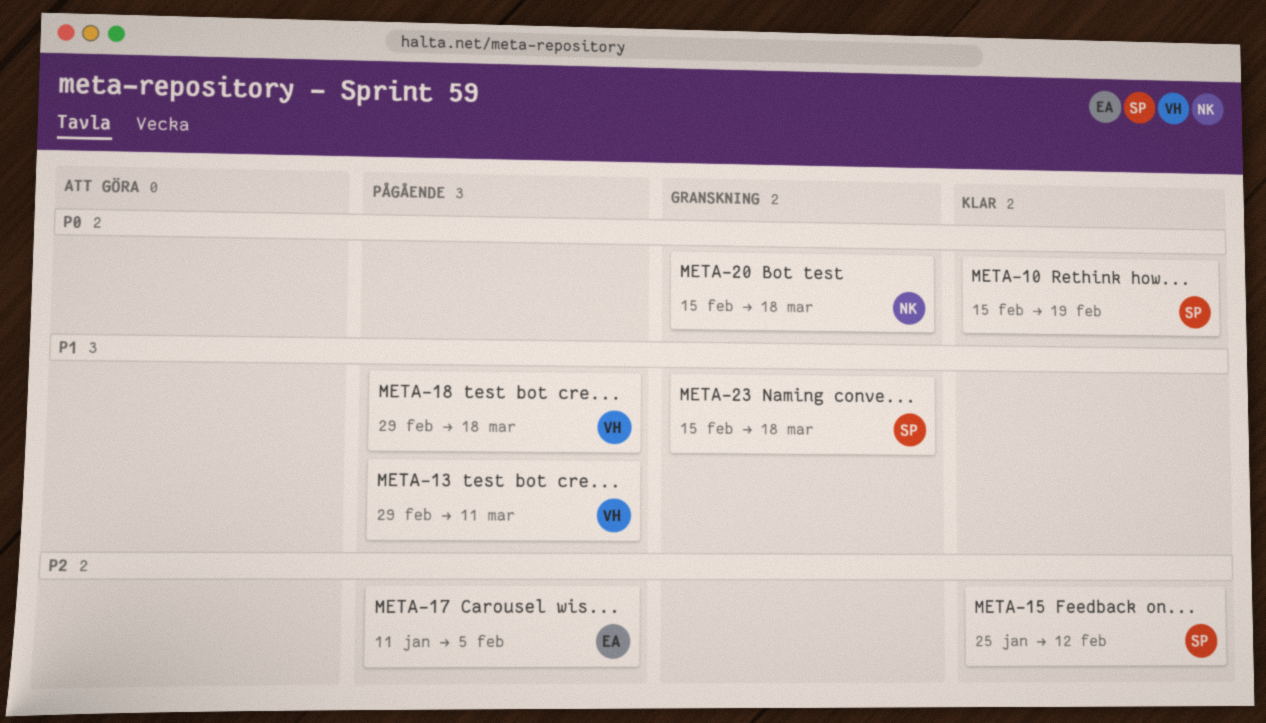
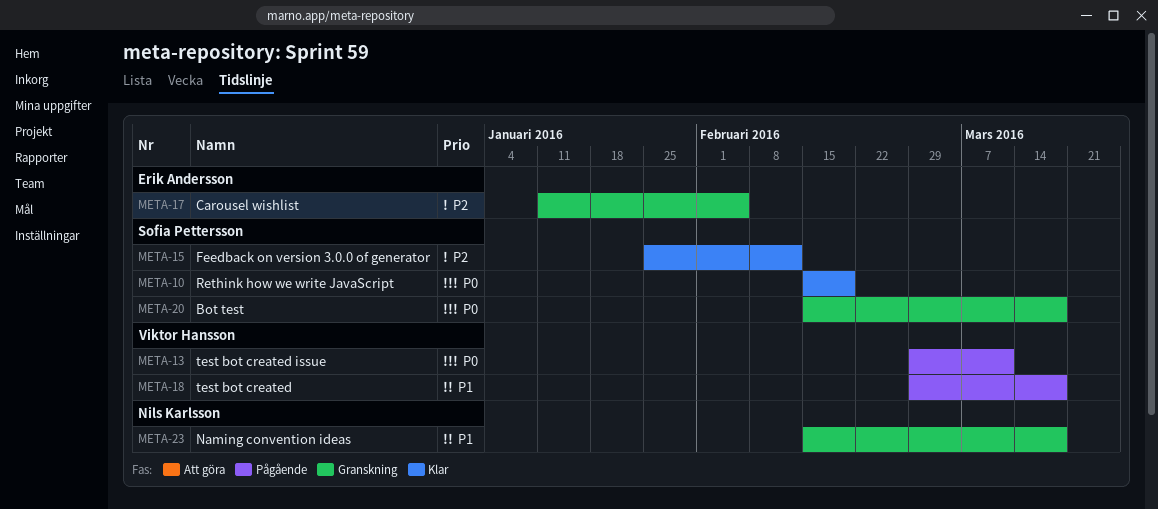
META-13, priority: P1 -> P0
META-17, status: Pågående -> Granskning
META-20, owner: Nils Karlsson -> Sofia Pettersson
META-23, owner: Sofia Pettersson -> Nils Karlsson

